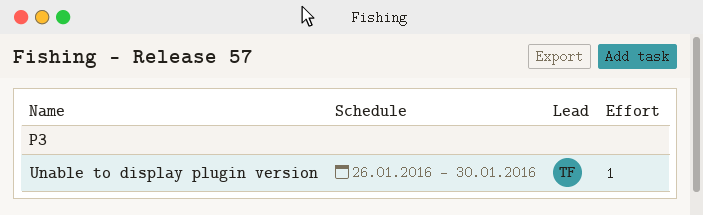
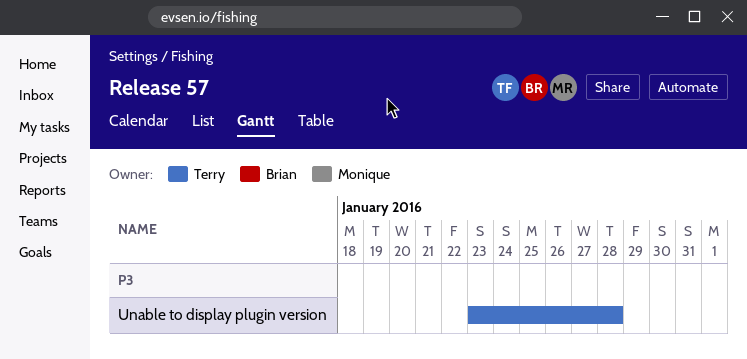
Unable to display plugin version, start: Jan 26 -> Jan 23
Unable to display plugin version, due: Jan 30 -> Jan 28

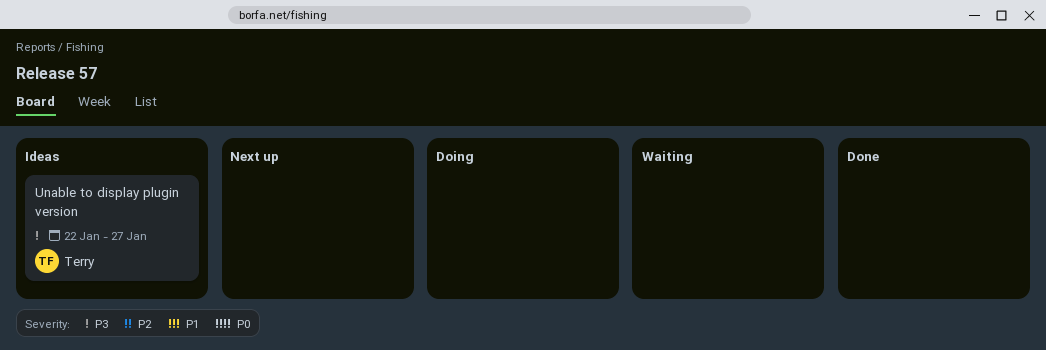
Unable to display plugin version, start: Jan 23 -> Jan 22
Unable to display plugin version, due: Jan 28 -> Jan 27

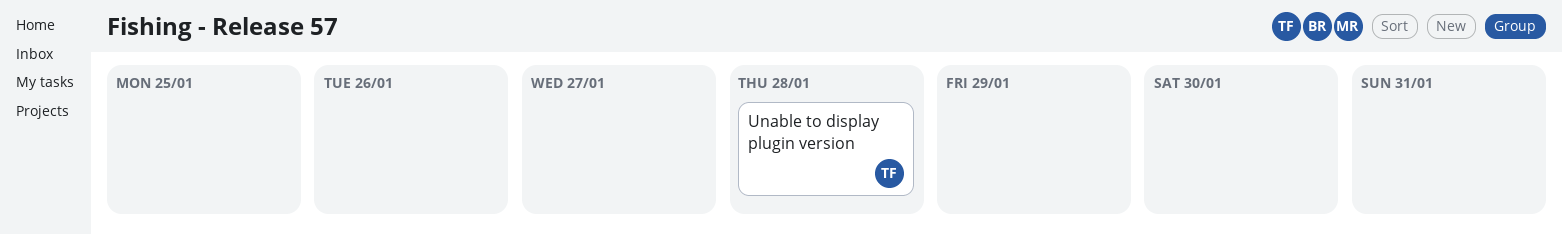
Unable to display plugin version, due: Jan 27 -> Jan 28

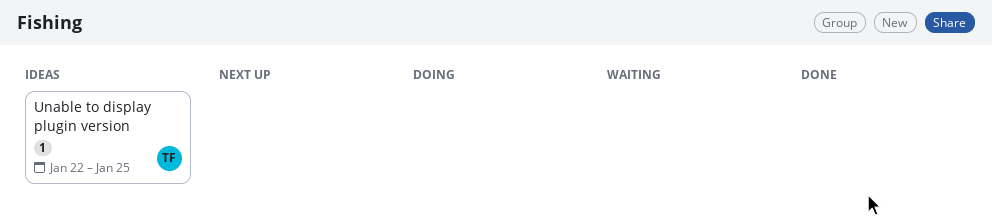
Unable to display plugin version, due: Jan 28 -> Jan 25

